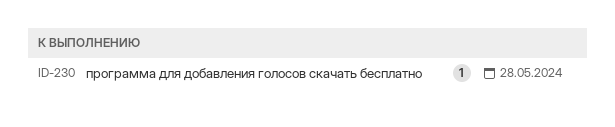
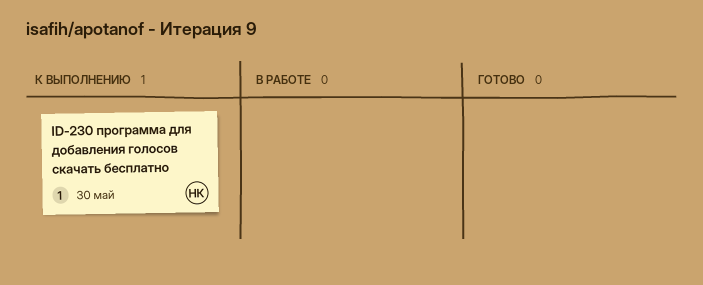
ID-230, due: May 28 -> May 30

